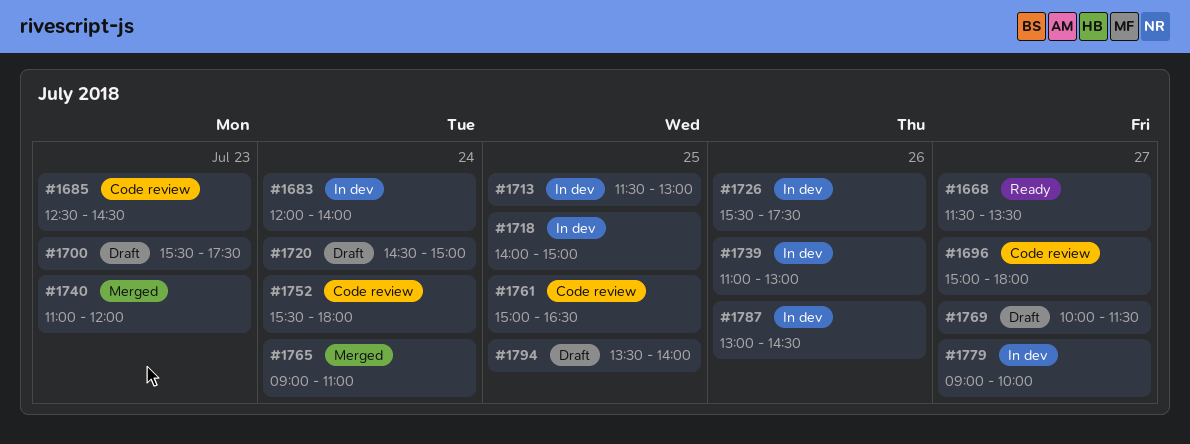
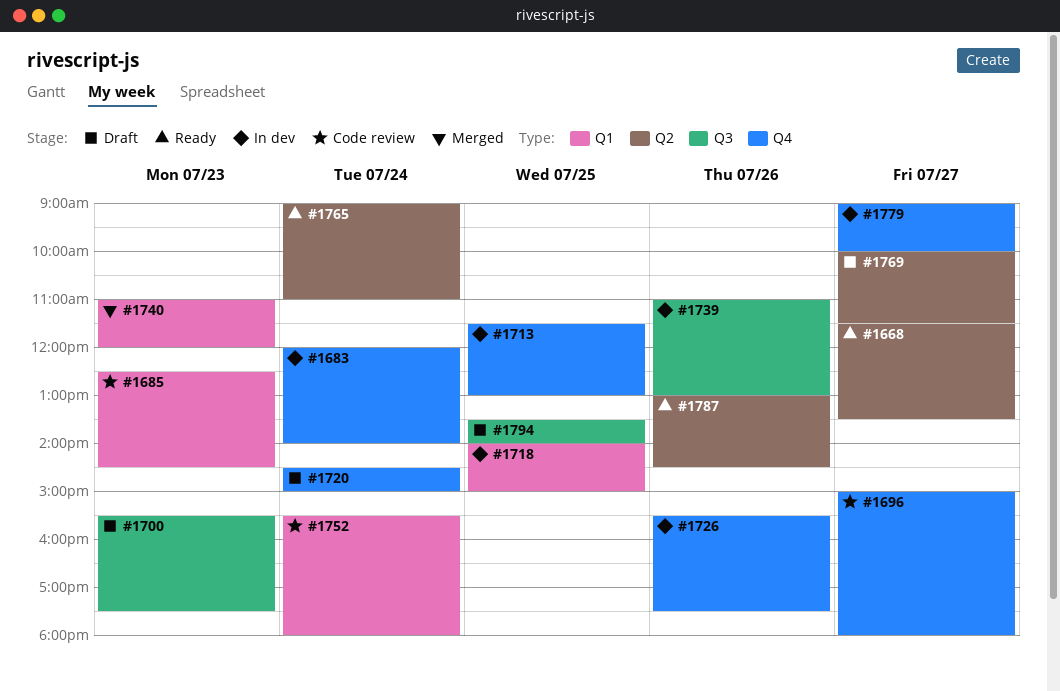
#1761: present -> none
#1765, status: Merged -> Ready
#1787, status: In dev -> Ready

